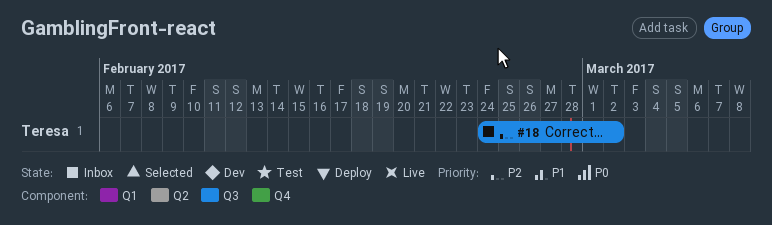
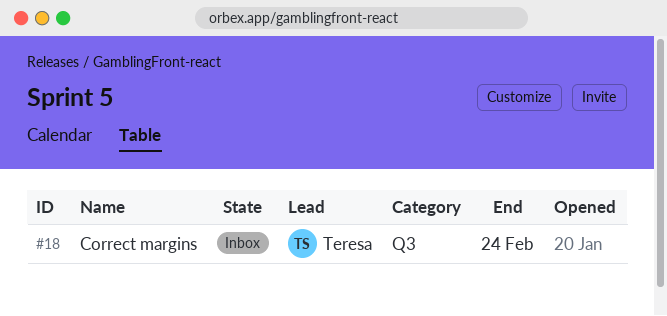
#18, due: Mar 2 -> Feb 24

